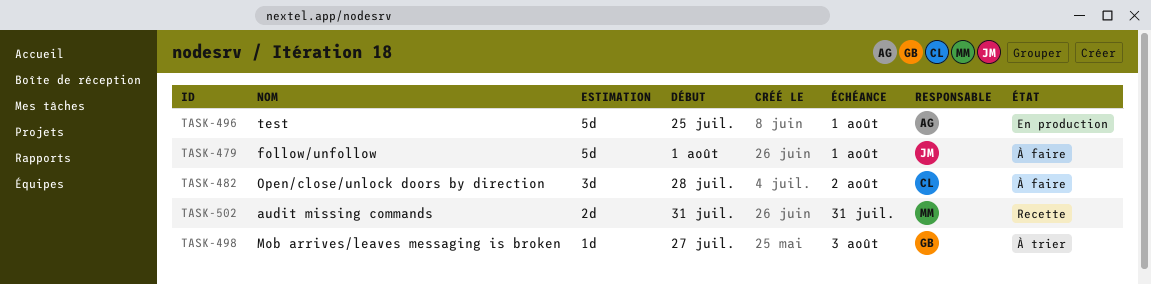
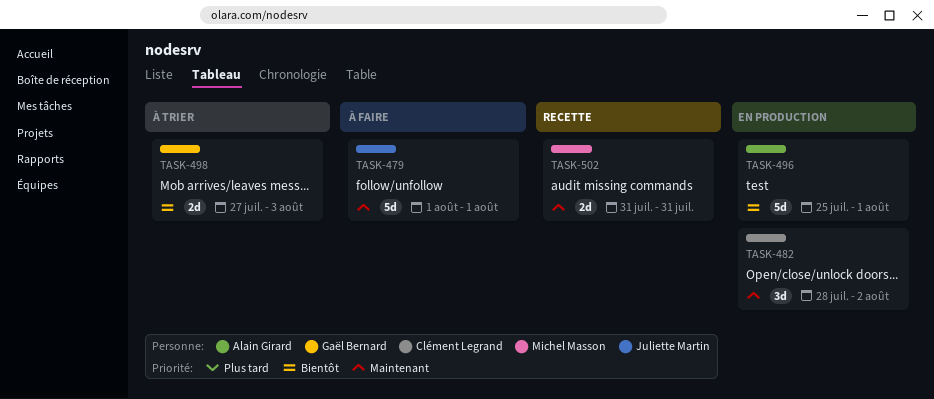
TASK-482, status: À faire -> En production
TASK-498, estimate: 1d -> 2d

